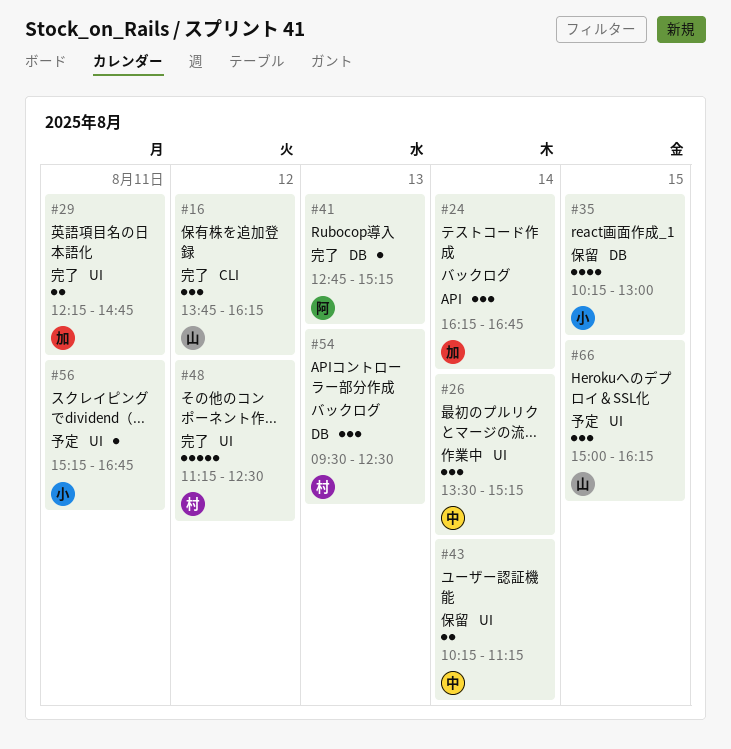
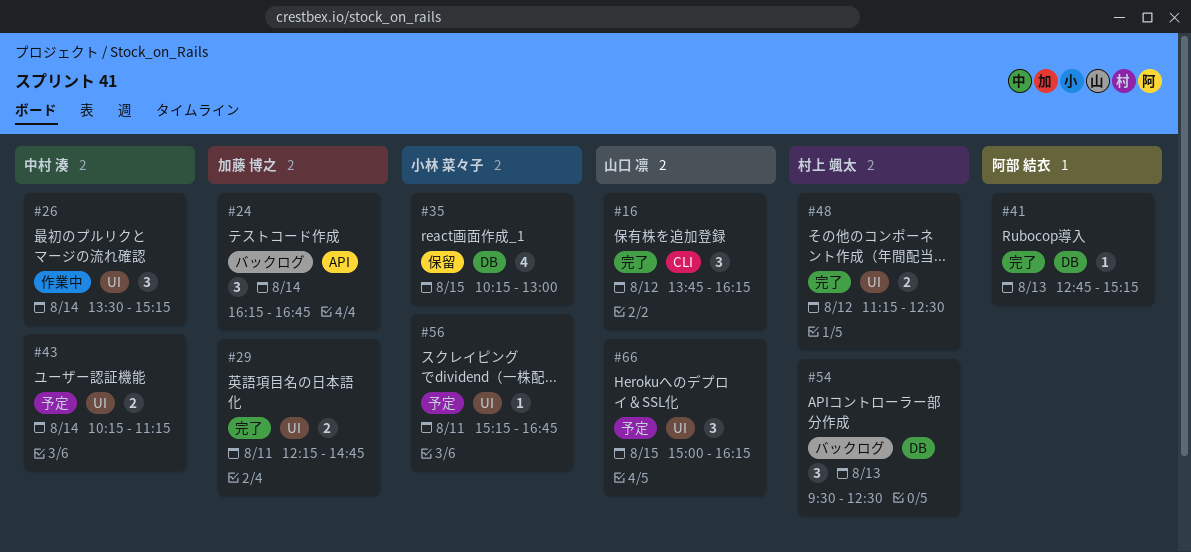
#43, status: 保留 -> 予定
#48, estimate: 5 -> 2

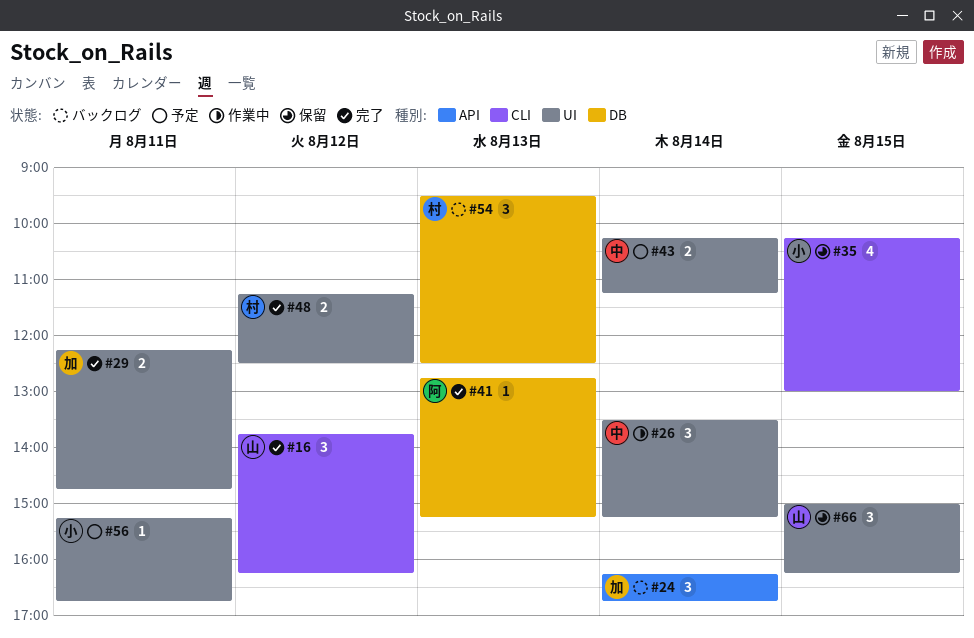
#35, label: DB -> CLI
#66, status: 予定 -> 保留

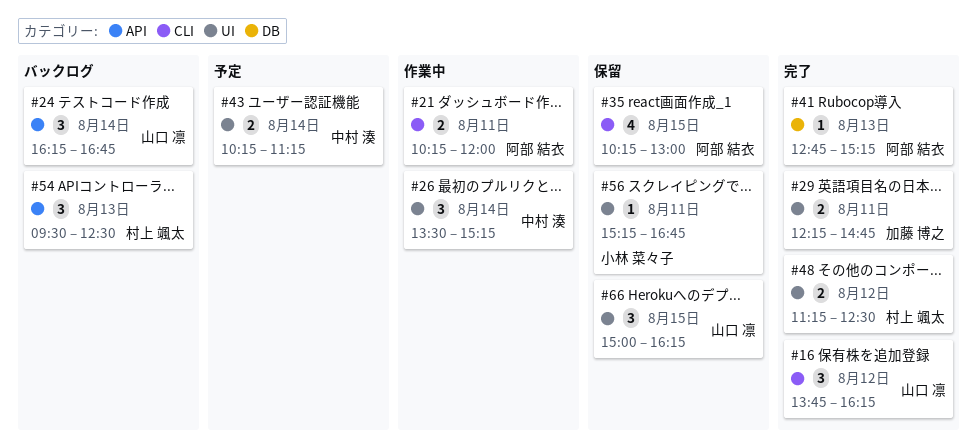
#21: none -> present
#24, owner: 加藤 博之 -> 山口 凛
#35, owner: 小林 菜々子 -> 阿部 結衣
#54, label: DB -> API
#56, status: 予定 -> 保留

